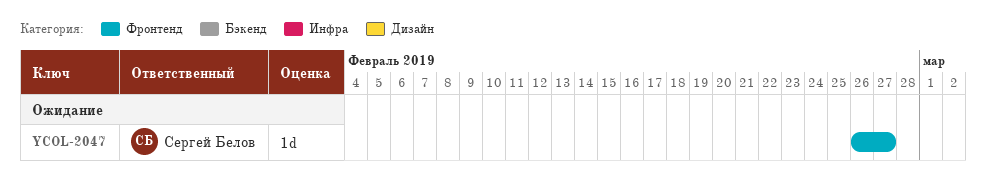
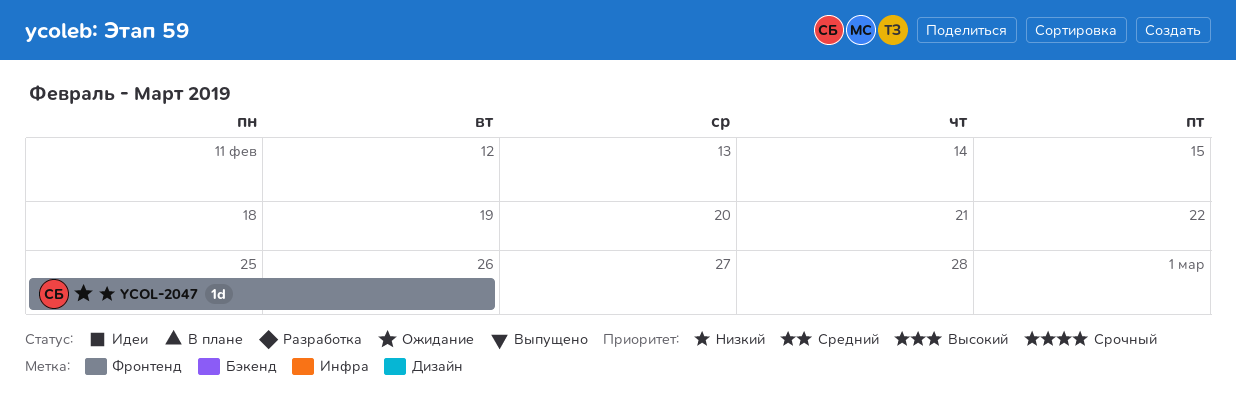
YCOL-2047, start: Feb 26 -> Feb 25
YCOL-2047, due: Feb 27 -> Feb 26

